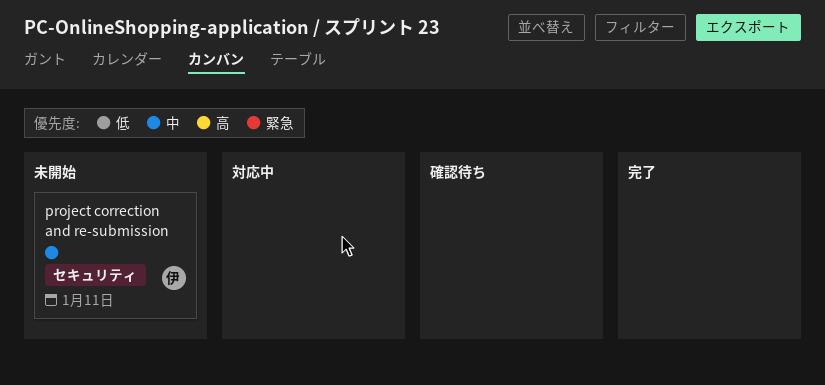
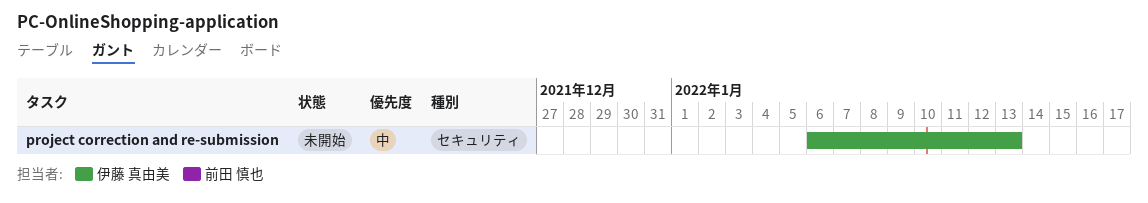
project correction and re-submission, due: Jan 11 -> Jan 13

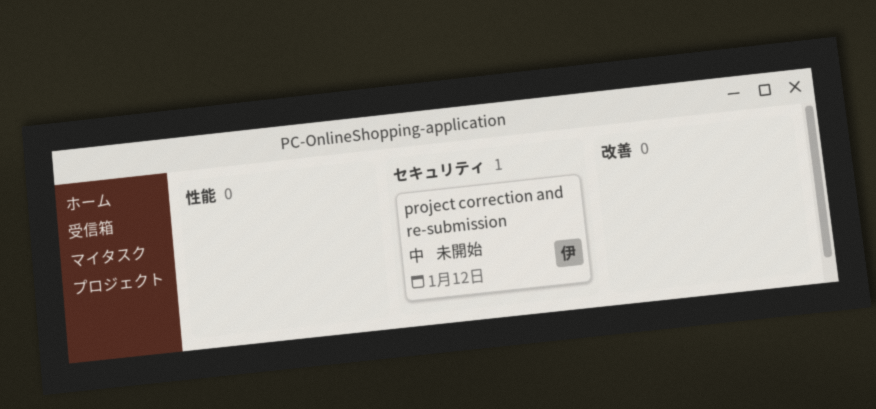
project correction and re-submission, due: Jan 13 -> Jan 12

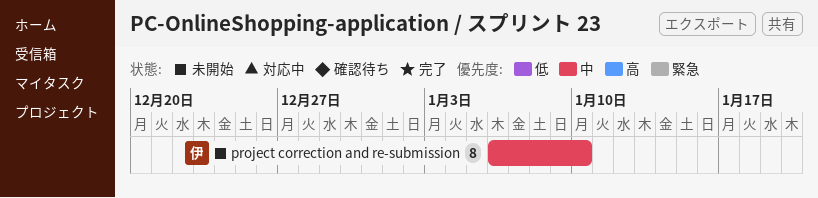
project correction and re-submission, due: Jan 12 -> Jan 10

